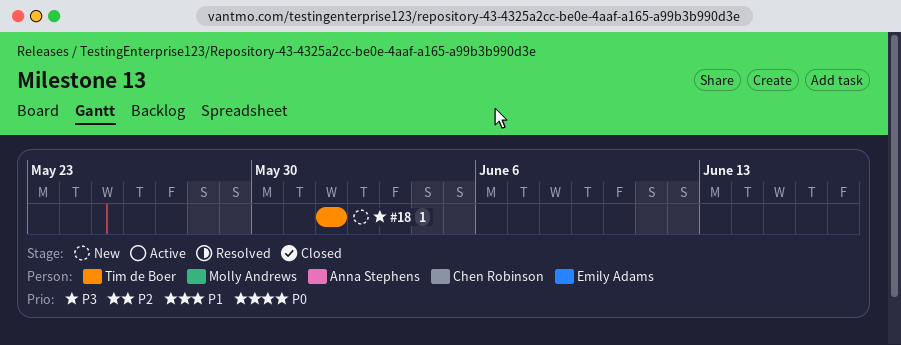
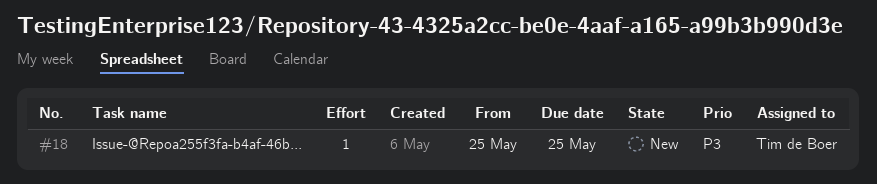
#18, start: Jun 1 -> May 25
#18, due: Jun 1 -> May 25

